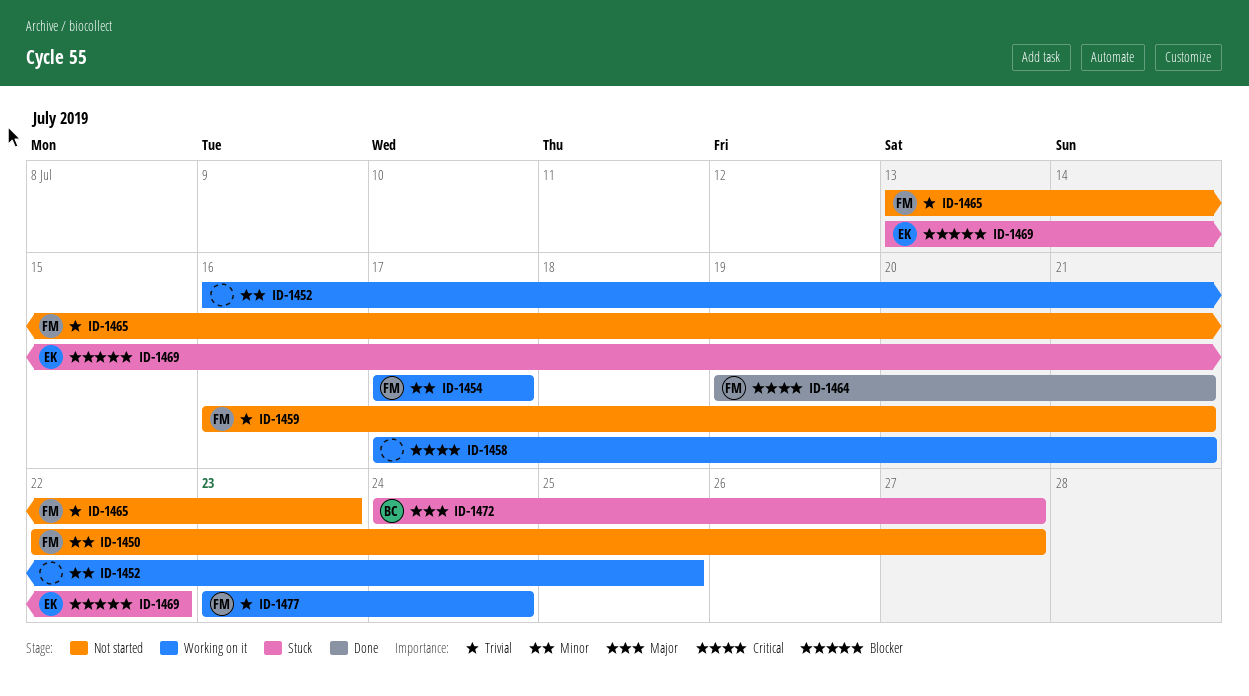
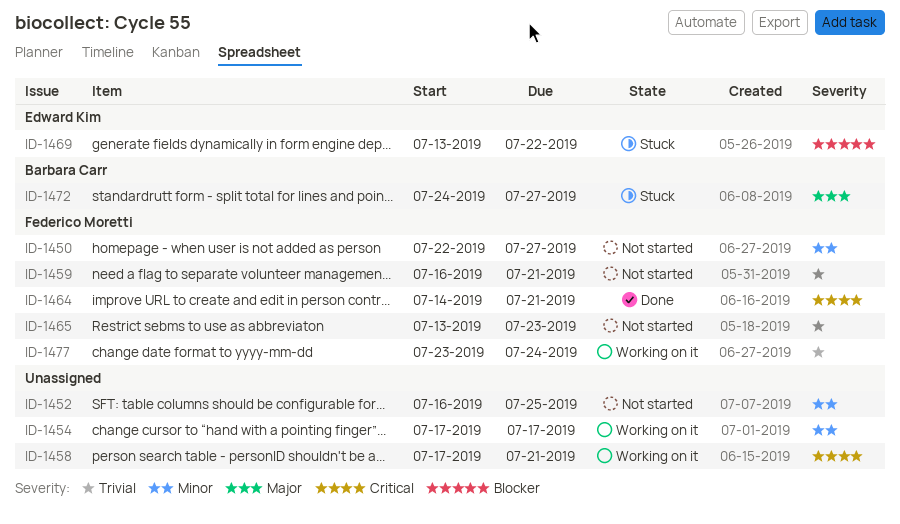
ID-1452, status: Working on it -> Not started
ID-1454, owner: Federico Moretti -> none
ID-1464, start: Jul 19 -> Jul 14

